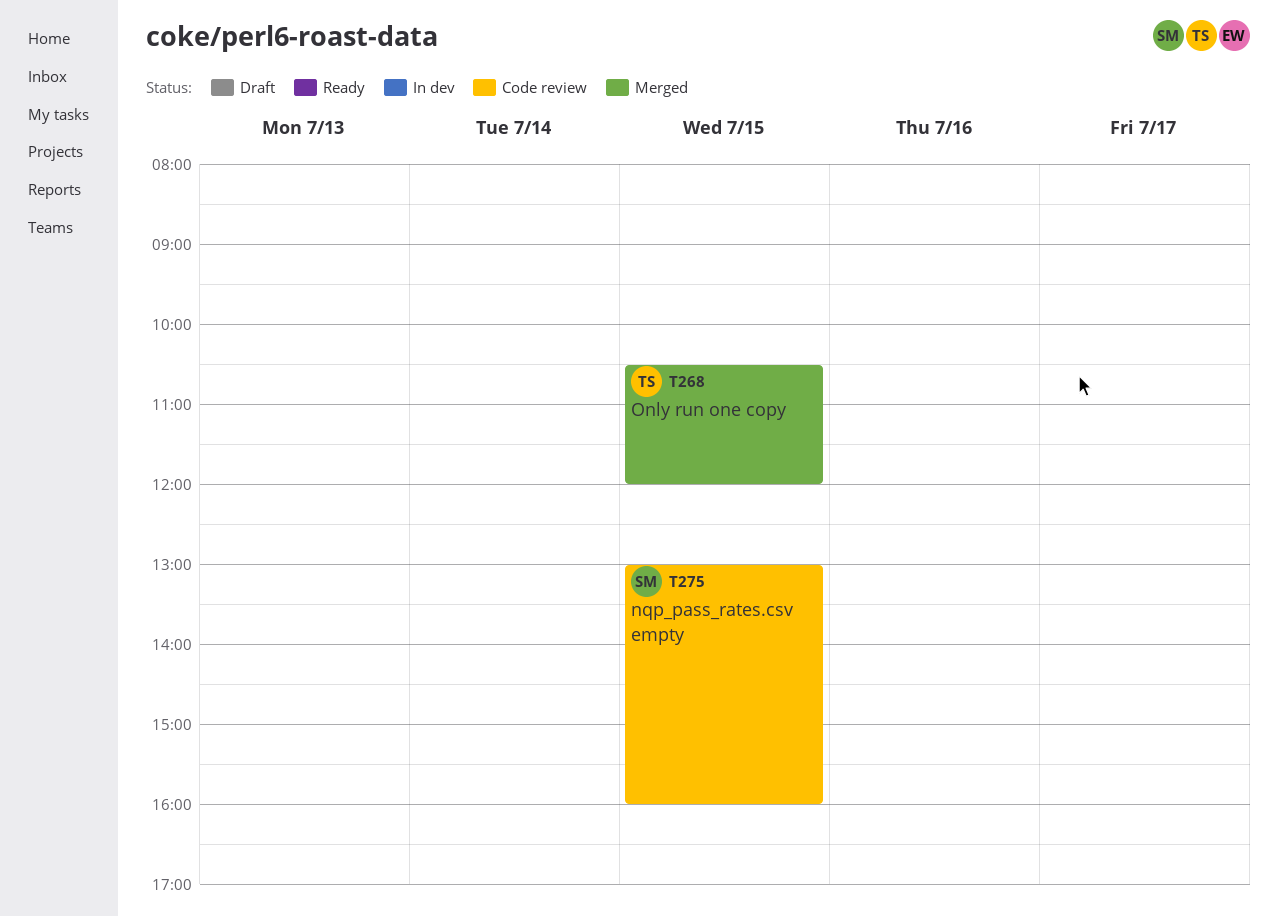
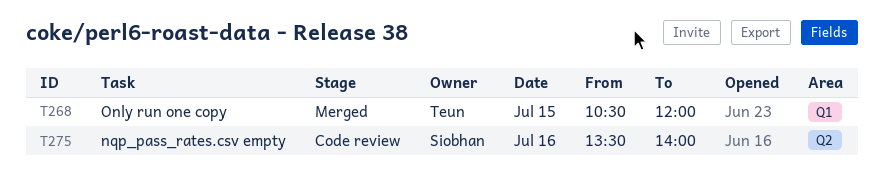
T275, day: Jul 15 -> Jul 16
T275, begins: 13:00 -> 13:30
T275, ends: 16:00 -> 14:00

